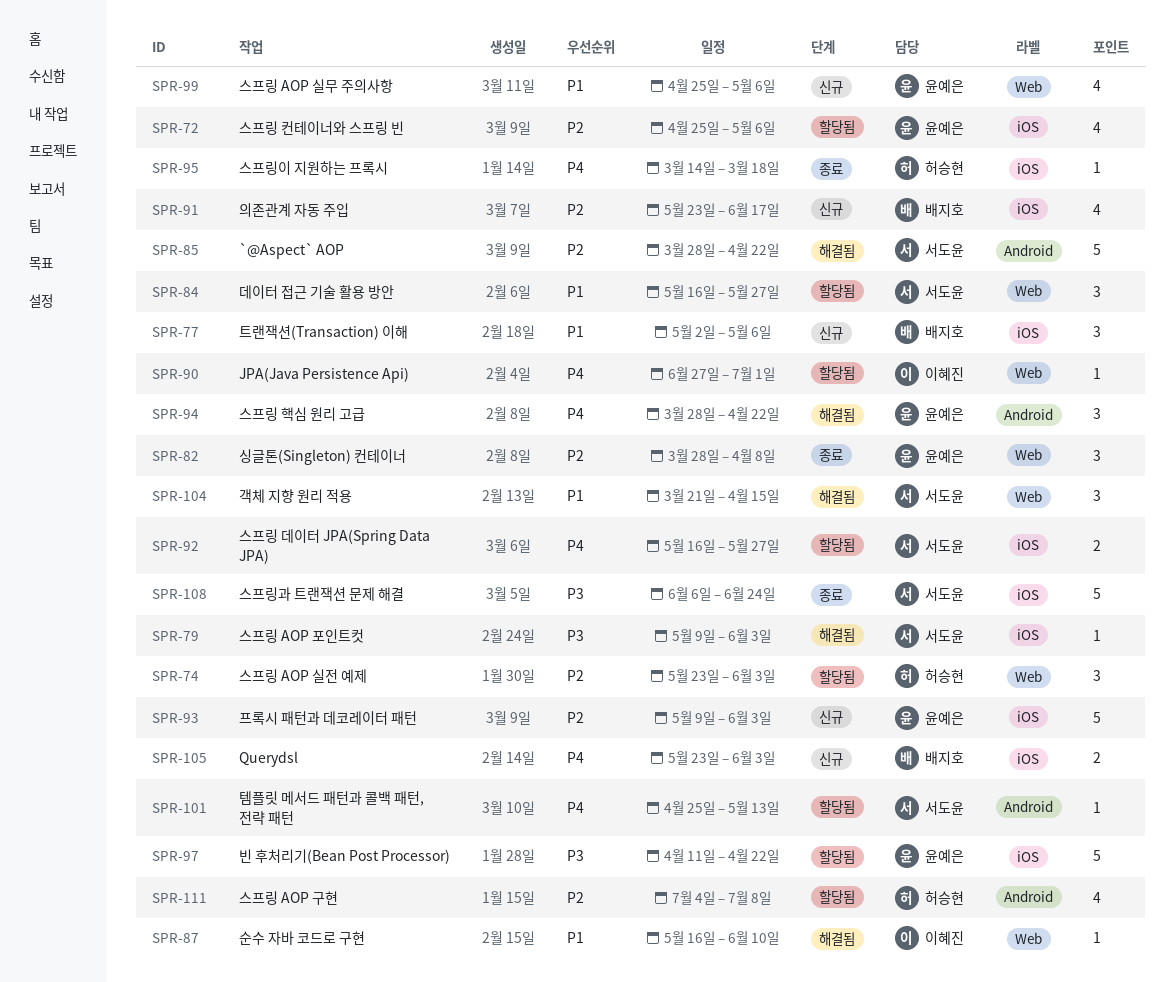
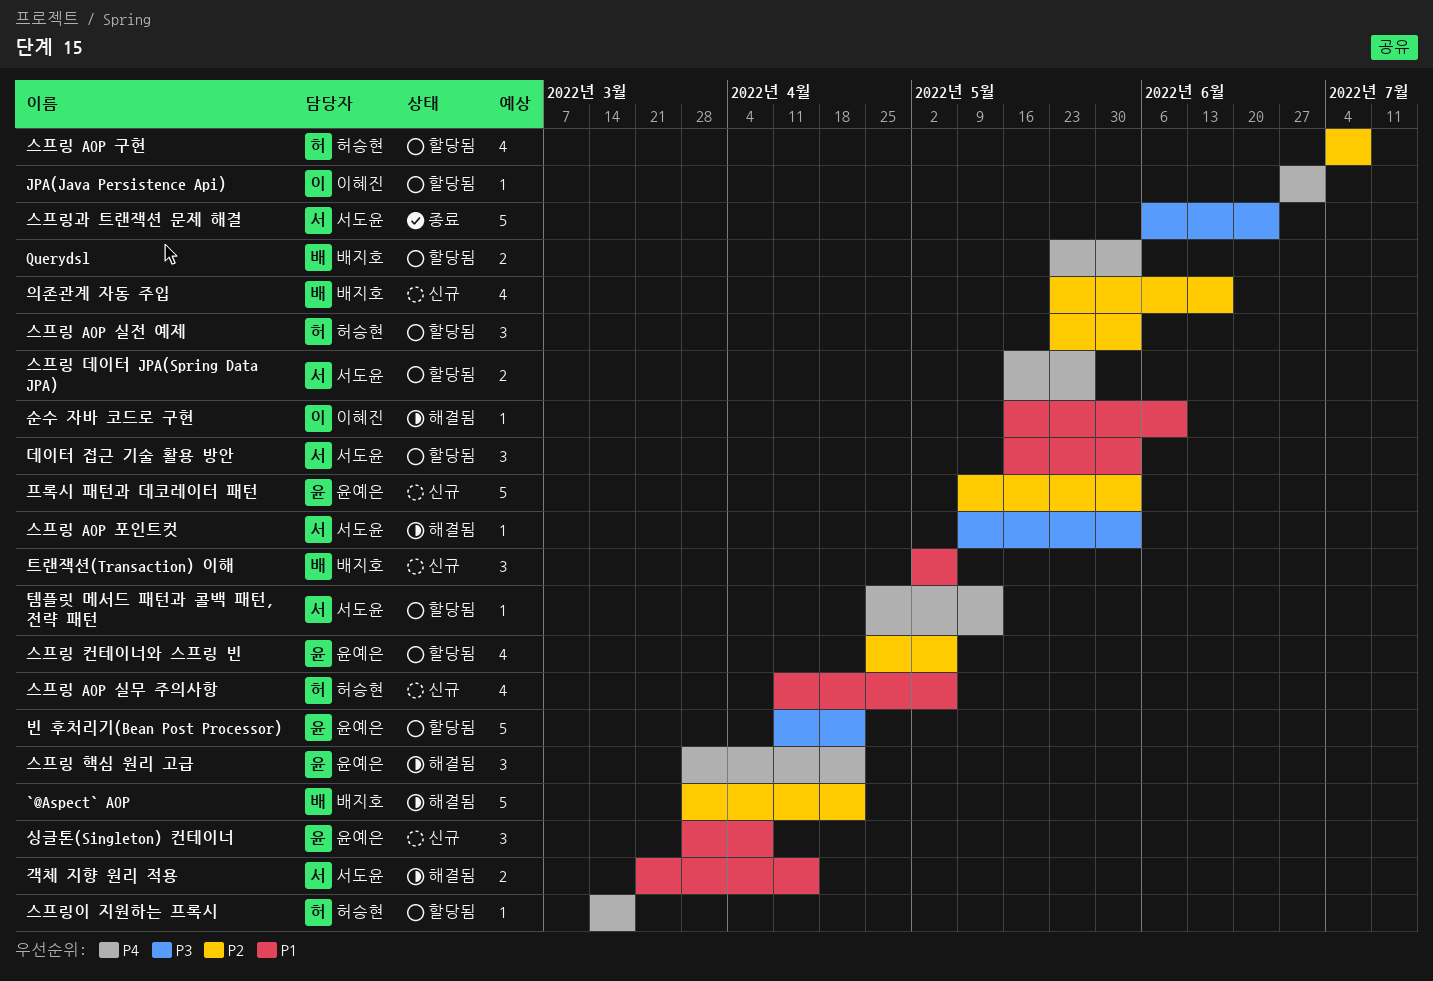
`@Aspect` AOP, owner: 서도윤 -> 배지호
Querydsl, status: 신규 -> 할당됨
객체 지향 원리 적용, estimate: 3 -> 2
데이터 접근 기술 활용 방안, due: May 27 -> Jun 3
스프링 AOP 실무 주의사항, owner: 윤예은 -> 허승현
스프링 AOP 실무 주의사항, start: Apr 25 -> Apr 11
스프링이 지원하는 프록시, status: 종료 -> 할당됨
싱글톤(Singleton) 컨테이너, status: 종료 -> 신규
싱글톤(Singleton) 컨테이너, priority: P2 -> P1

